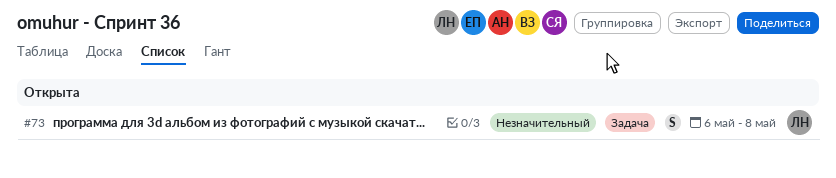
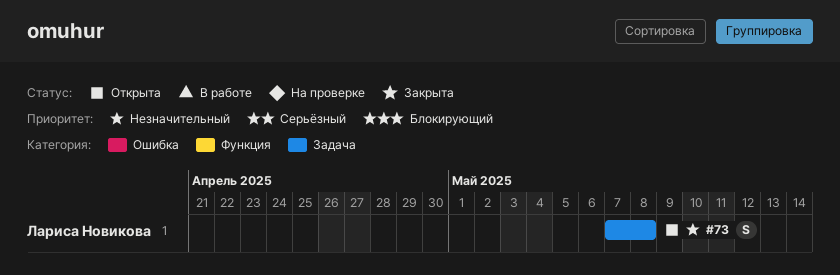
#73, start: May 6 -> May 7

